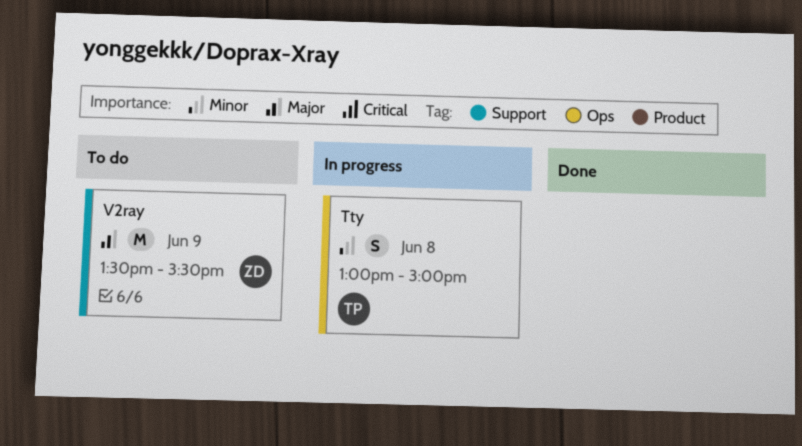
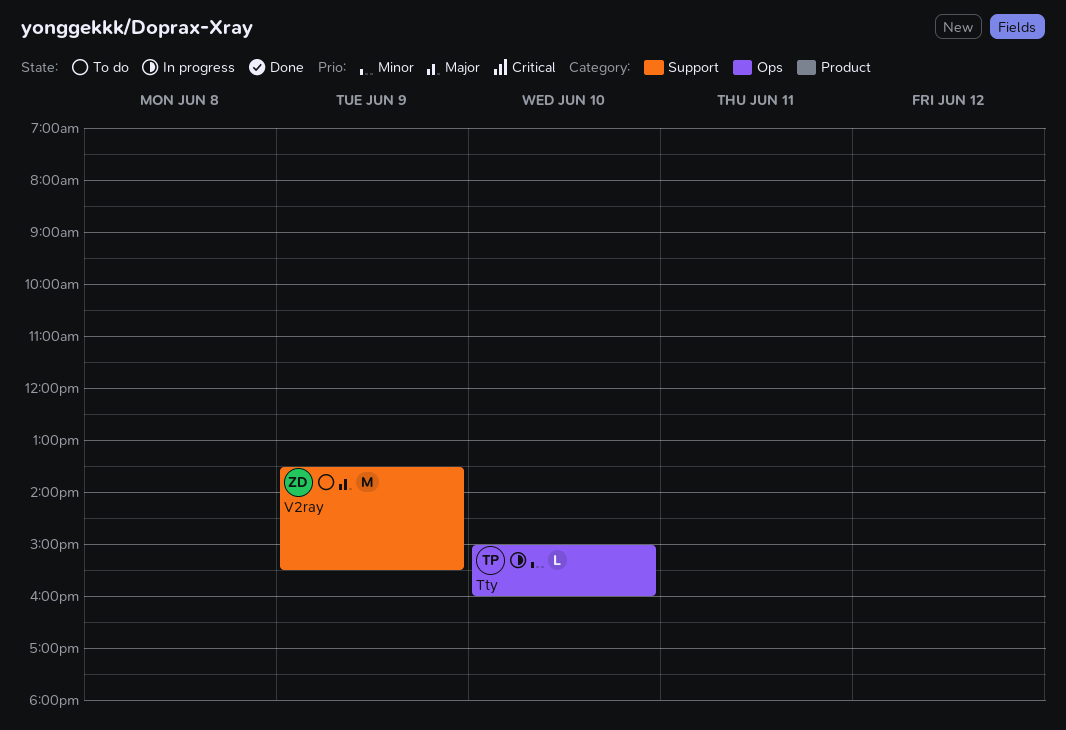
Tty, estimate: S -> L
Tty, day: Jun 8 -> Jun 10
Tty, begins: 13:00 -> 15:00
Tty, ends: 15:00 -> 16:00

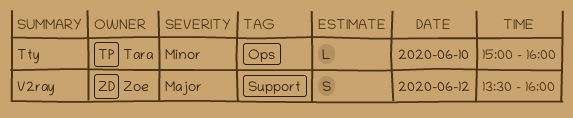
V2ray, estimate: M -> S
V2ray, day: Jun 9 -> Jun 12
V2ray, ends: 15:30 -> 16:00

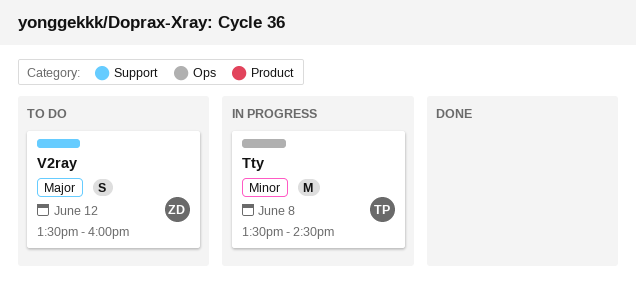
Tty, estimate: L -> M
Tty, day: Jun 10 -> Jun 8
Tty, begins: 15:00 -> 13:30
Tty, ends: 16:00 -> 14:30

